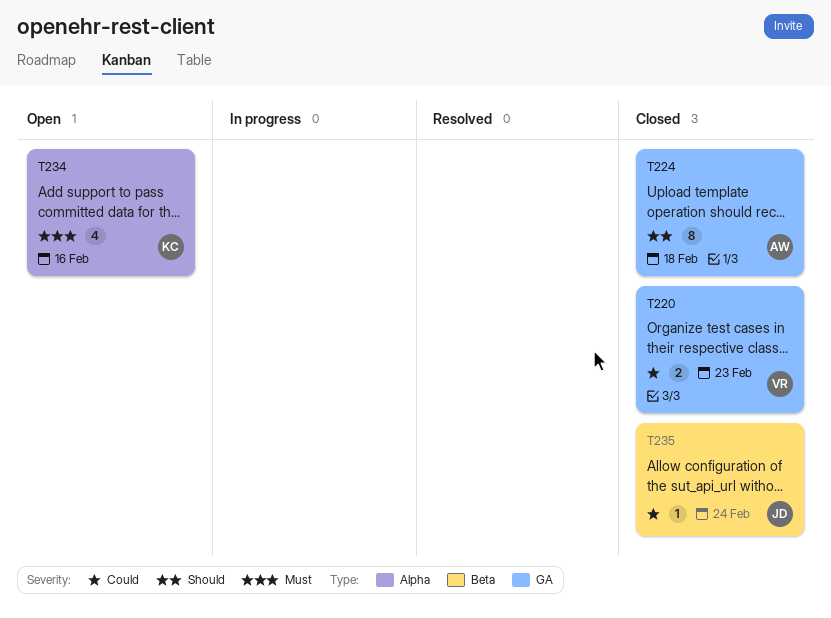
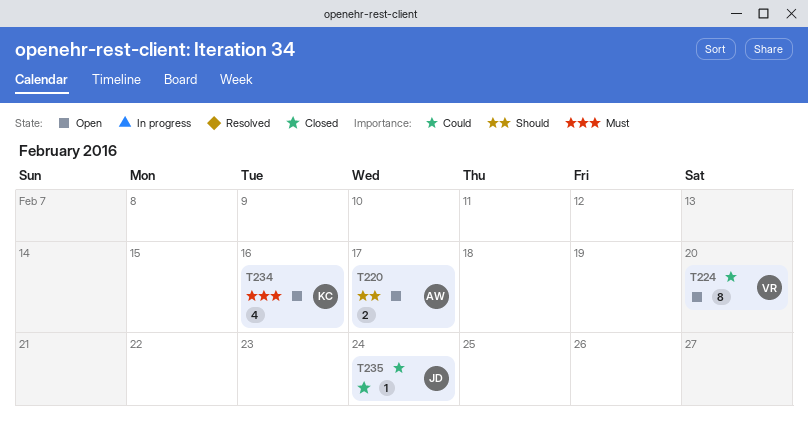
T220, status: Closed -> Open
T220, owner: VR -> AW
T220, priority: Could -> Should
T220, due: Feb 23 -> Feb 17
T224, status: Closed -> Open
T224, owner: AW -> VR
T224, priority: Should -> Could
T224, due: Feb 18 -> Feb 20

